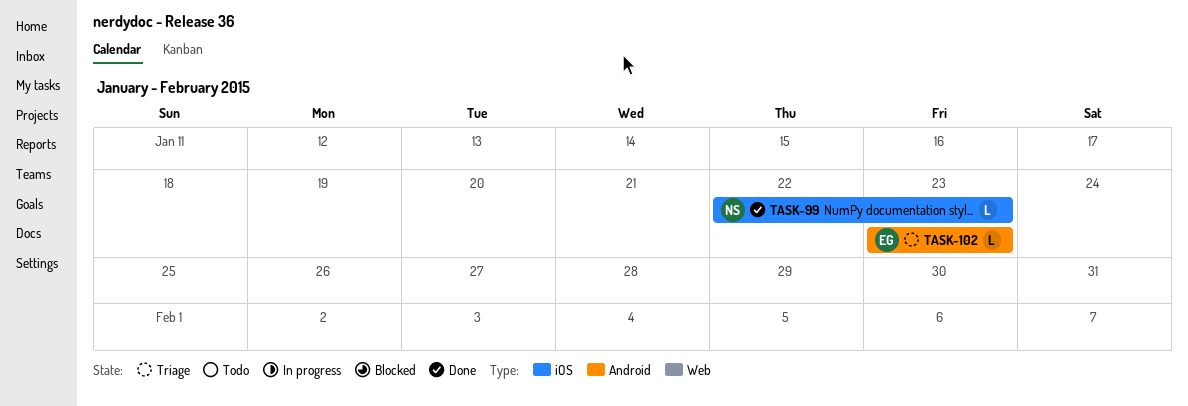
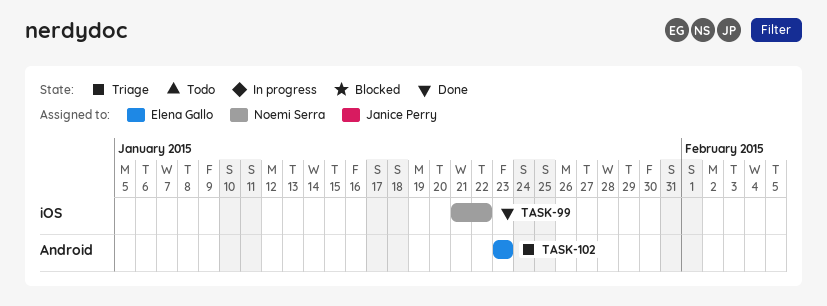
TASK-99, start: Jan 22 -> Jan 21
TASK-99, due: Jan 23 -> Jan 22

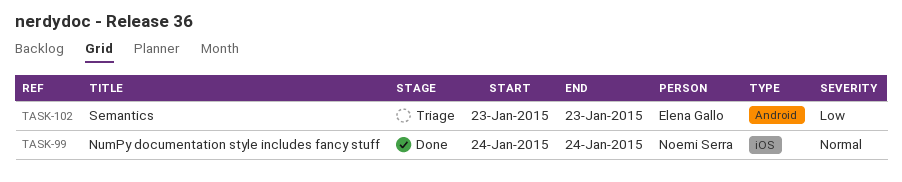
TASK-99, start: Jan 21 -> Jan 24
TASK-99, due: Jan 22 -> Jan 24

